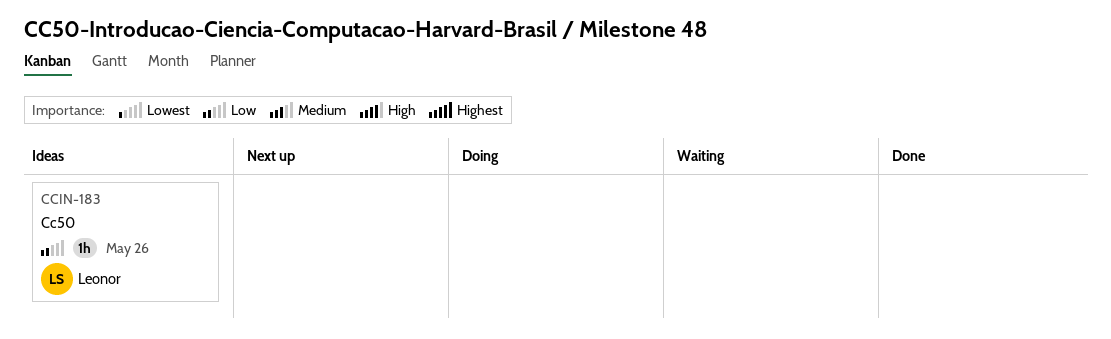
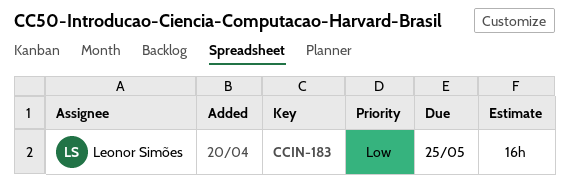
CCIN-183, estimate: 1h -> 16h
CCIN-183, due: May 26 -> May 25

